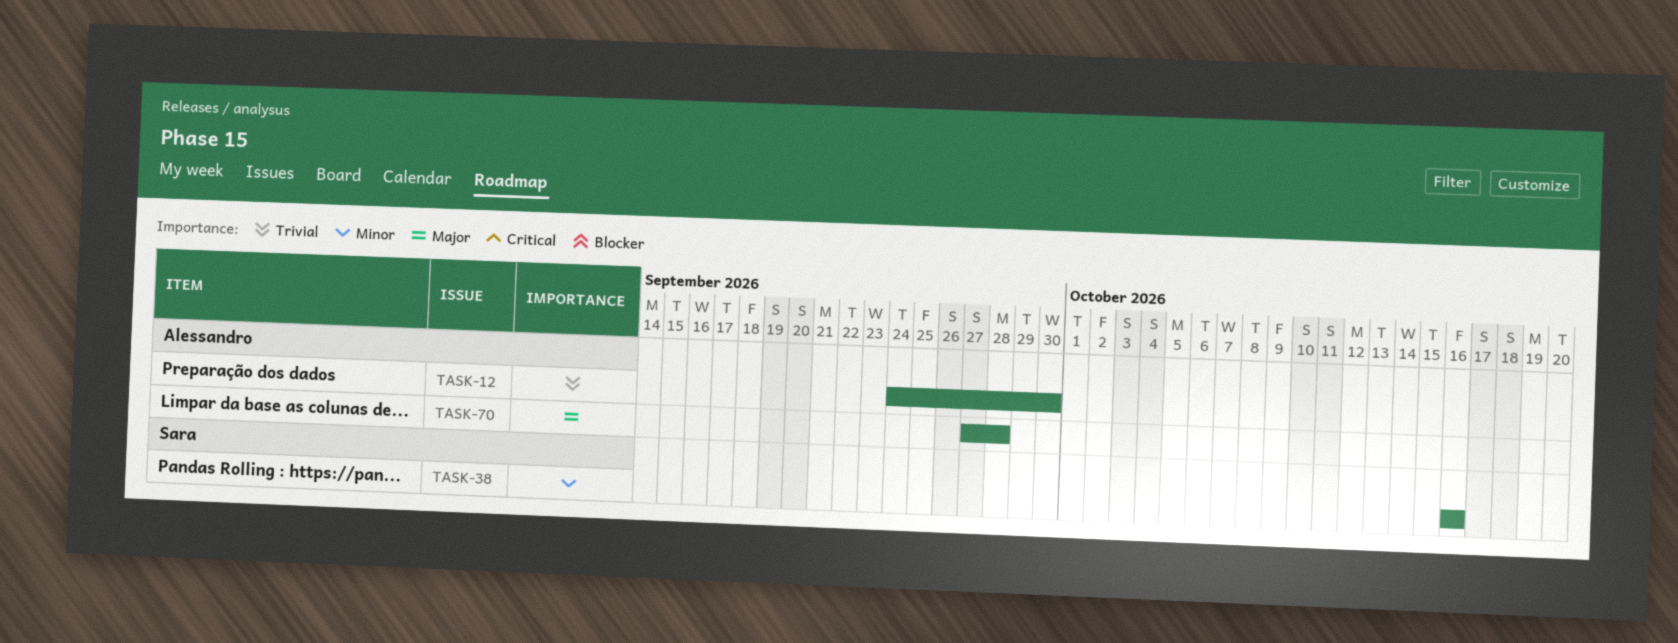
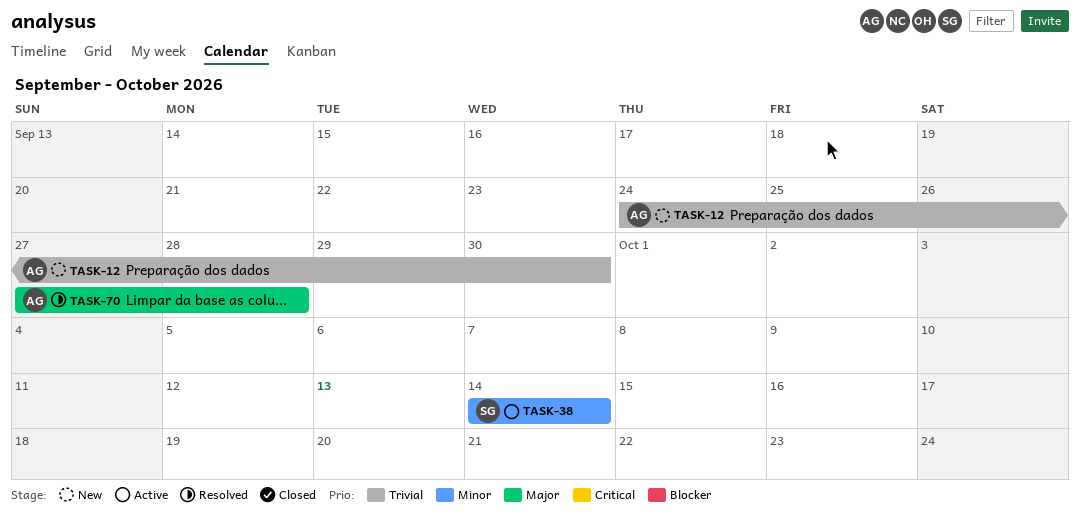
TASK-38, start: Oct 16 -> Oct 14
TASK-38, due: Oct 16 -> Oct 14

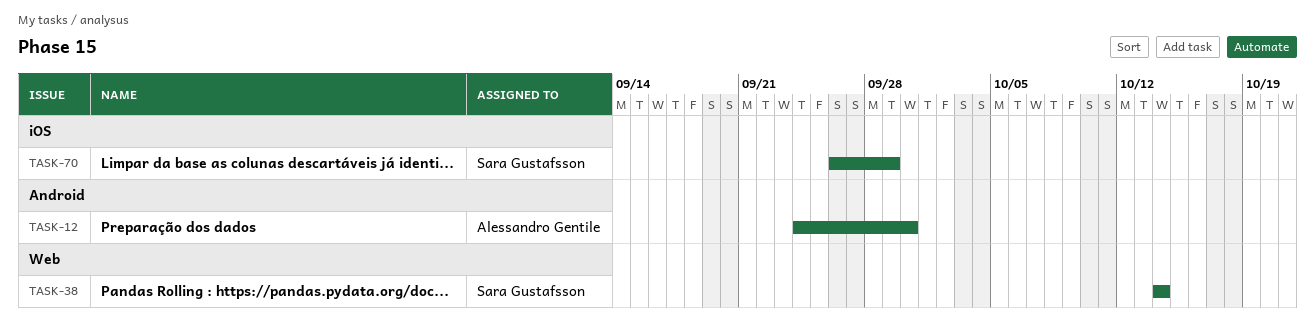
TASK-70, owner: Alessandro Gentile -> Sara Gustafsson
TASK-70, start: Sep 27 -> Sep 26
TASK-70, due: Sep 28 -> Sep 29

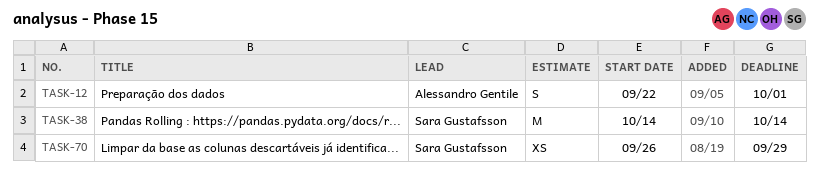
TASK-12, start: Sep 24 -> Sep 22
TASK-12, due: Sep 30 -> Oct 1

